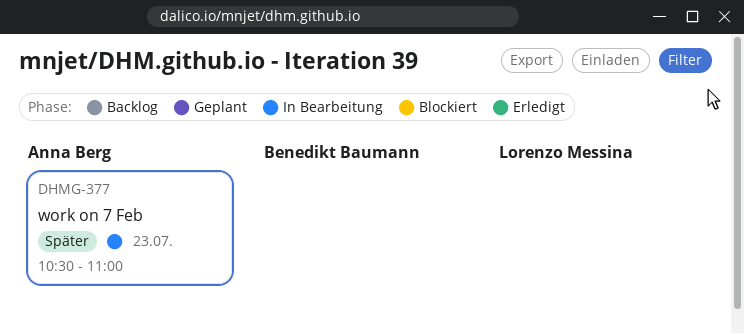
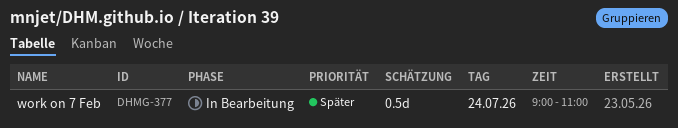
DHMG-377, day: Jul 23 -> Jul 24
DHMG-377, begins: 10:30 -> 09:00

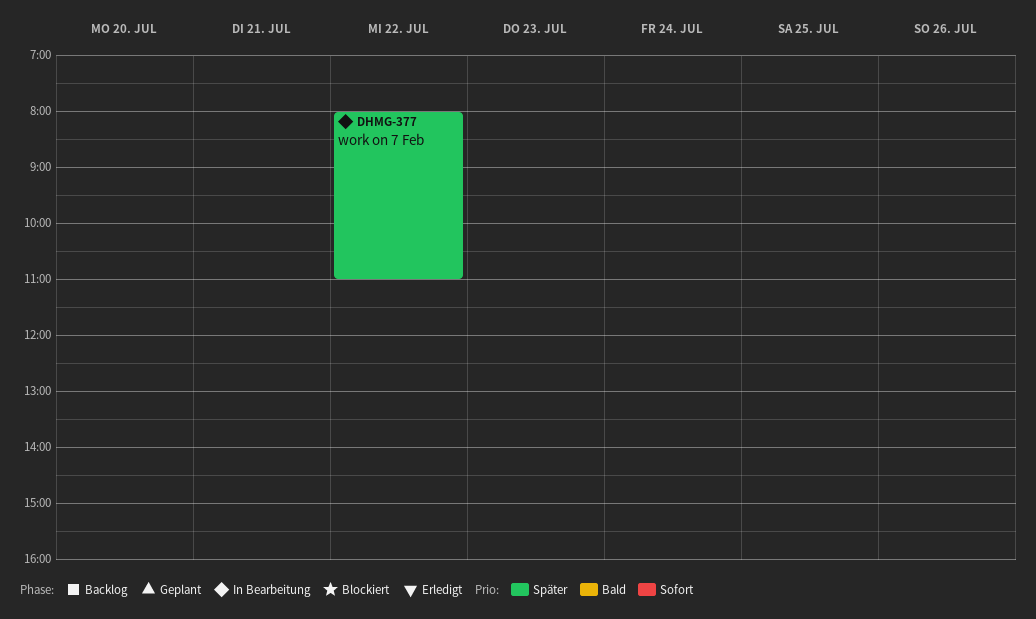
DHMG-377, day: Jul 24 -> Jul 22
DHMG-377, begins: 09:00 -> 08:00

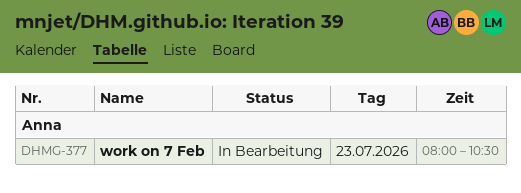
DHMG-377, day: Jul 22 -> Jul 23
DHMG-377, ends: 11:00 -> 10:30

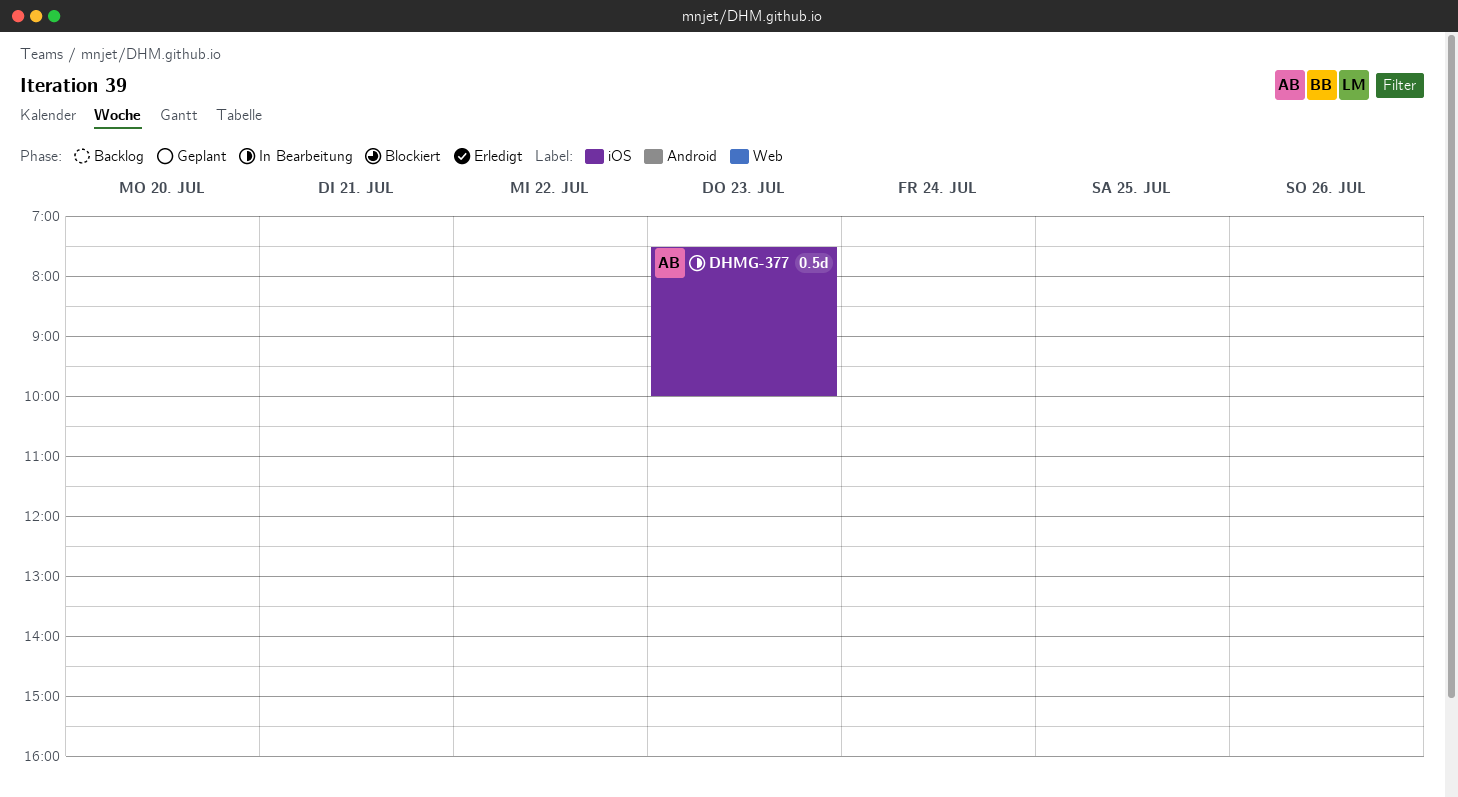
DHMG-377, begins: 08:00 -> 07:30
DHMG-377, ends: 10:30 -> 10:00

